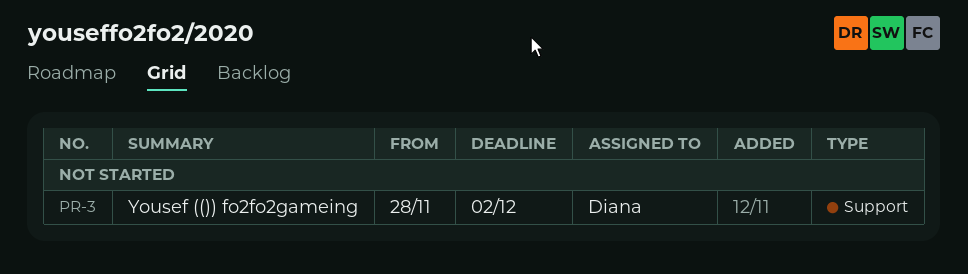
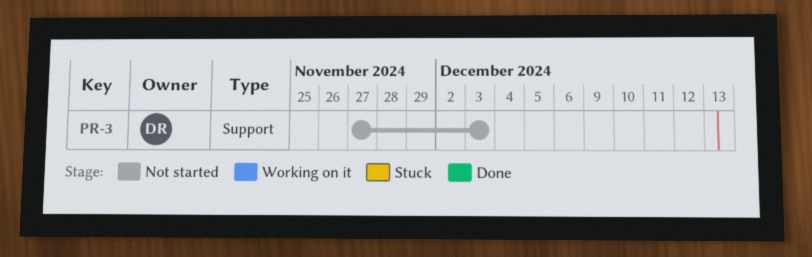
PR-3, start: Nov 28 -> Nov 27
PR-3, due: Dec 2 -> Dec 3

